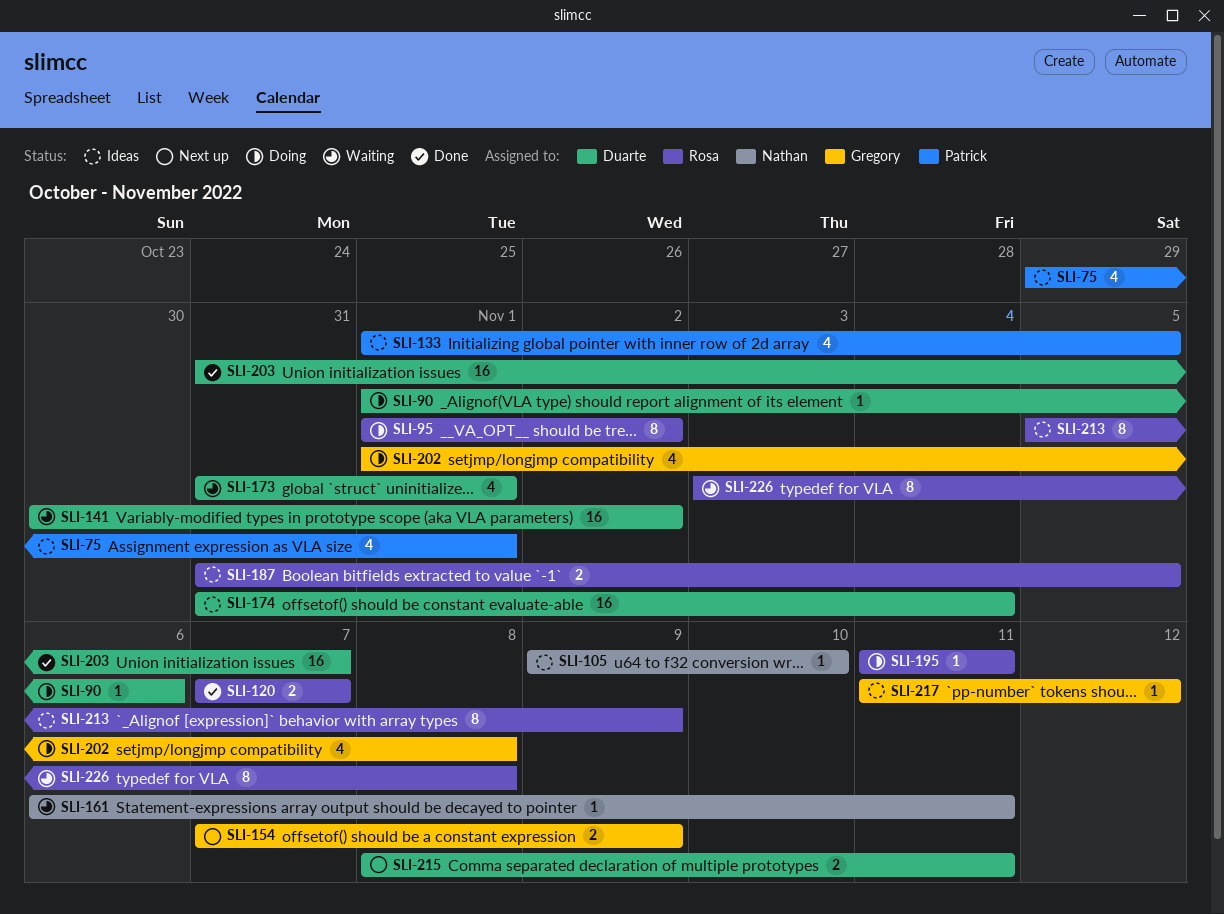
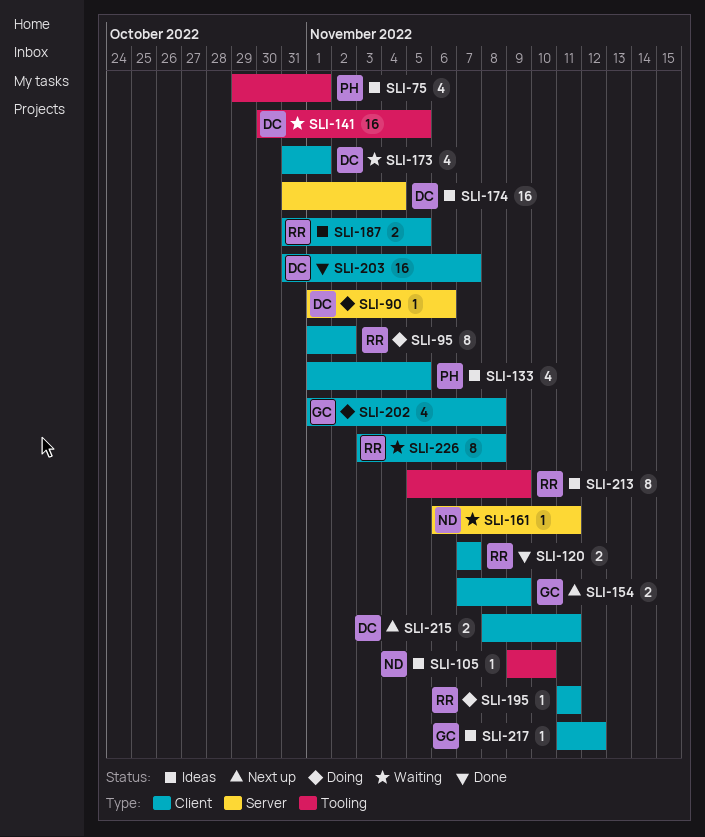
SLI-141, due: Nov 2 -> Nov 5

